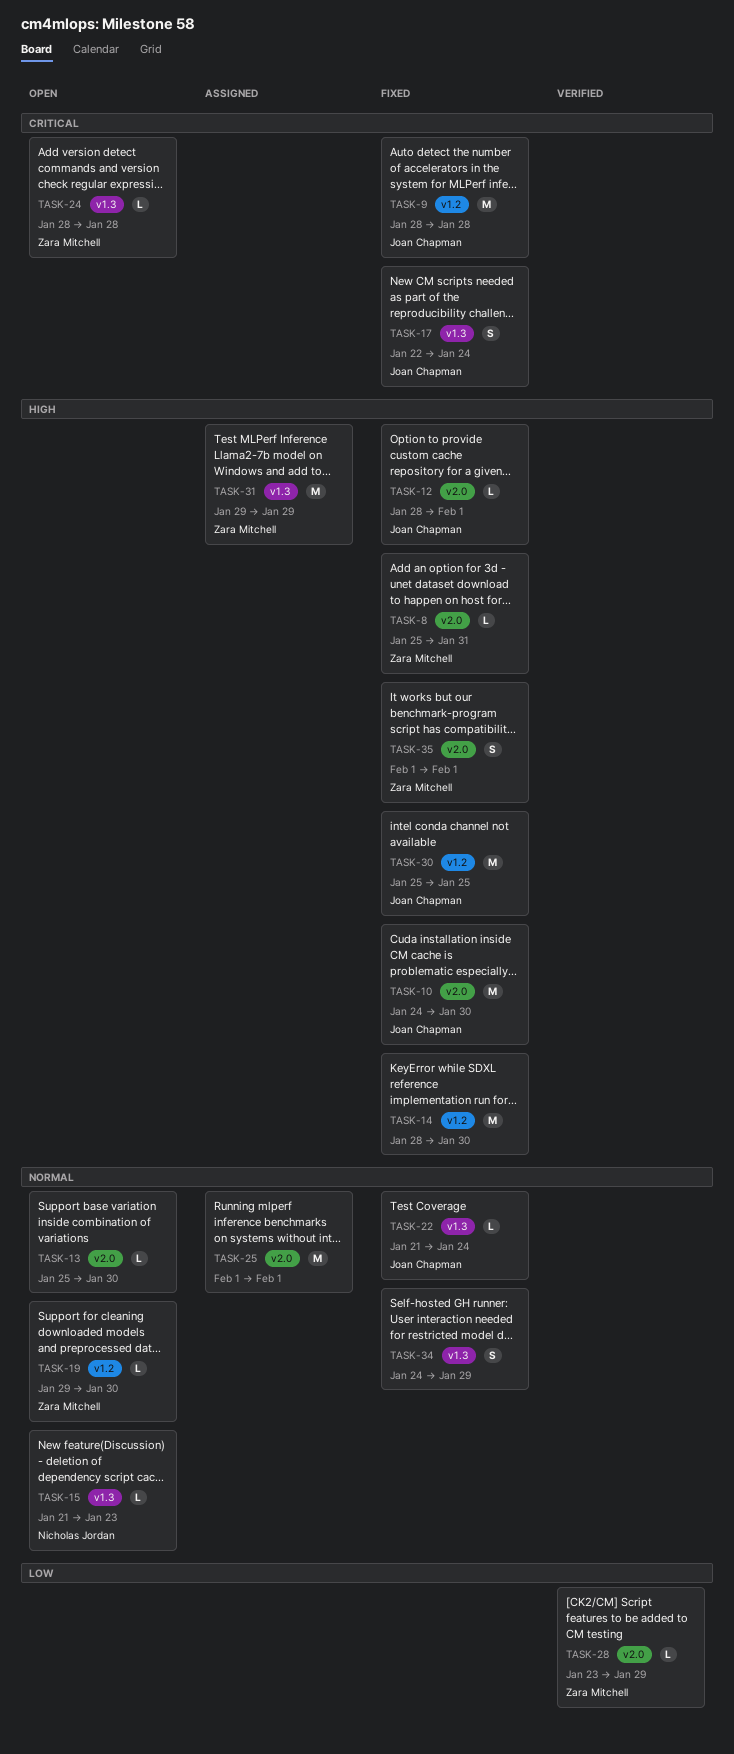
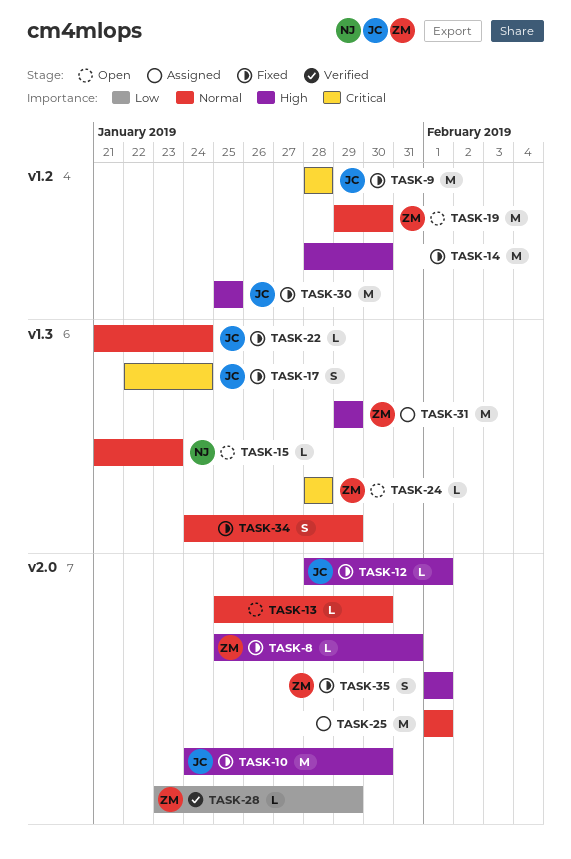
TASK-19, estimate: L -> M

